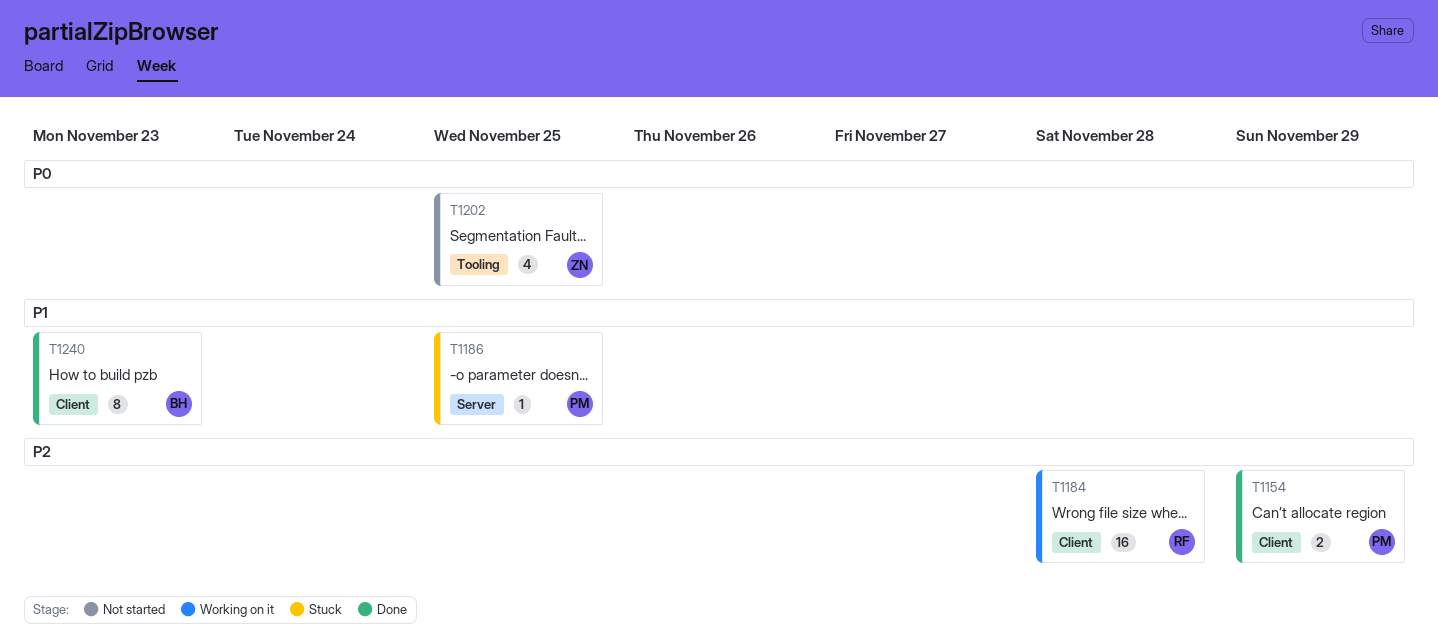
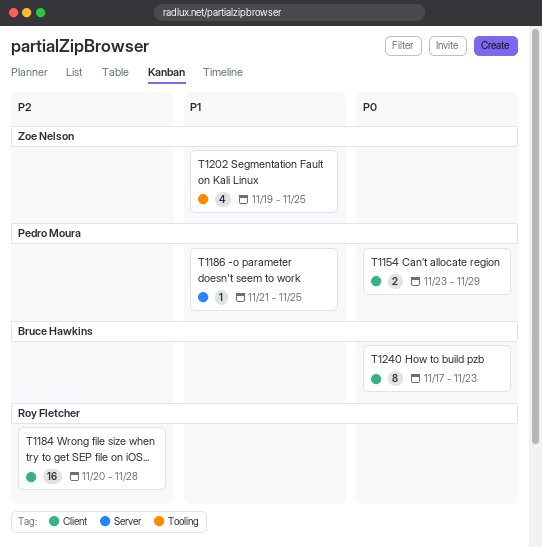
T1154, priority: P2 -> P0
T1202, priority: P0 -> P1
T1240, priority: P1 -> P0

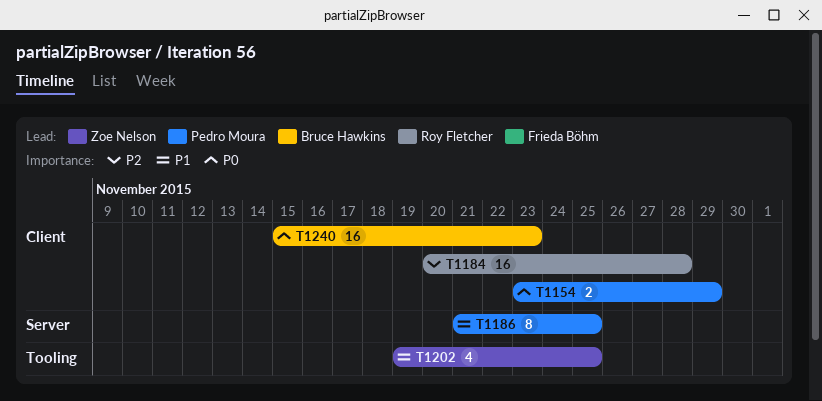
T1186, estimate: 1 -> 8
T1240, estimate: 8 -> 16
T1240, start: Nov 17 -> Nov 15

